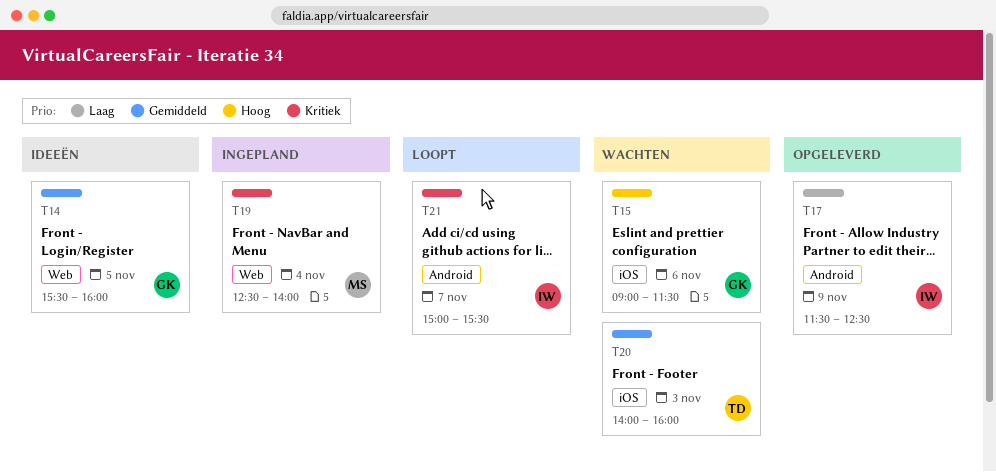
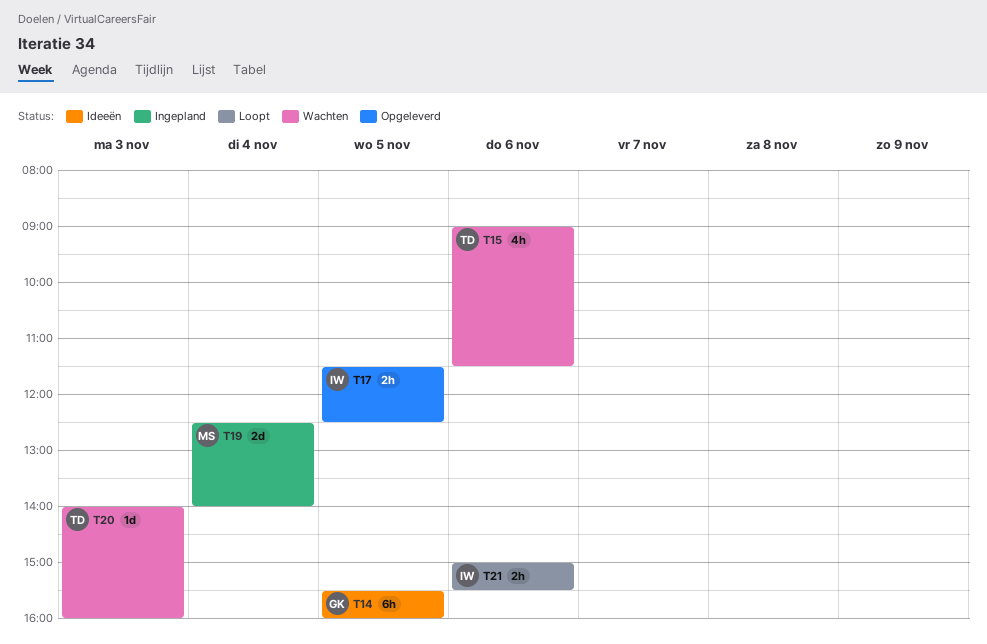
T15, owner: GK -> TD
T17, day: Nov 9 -> Nov 5
T21, day: Nov 7 -> Nov 6

